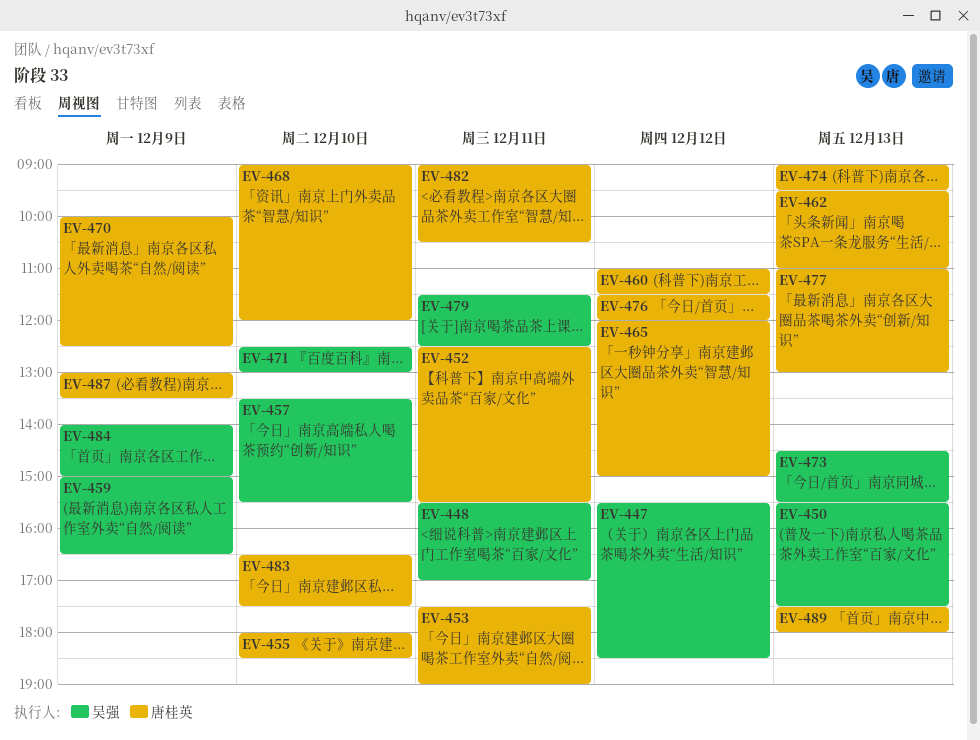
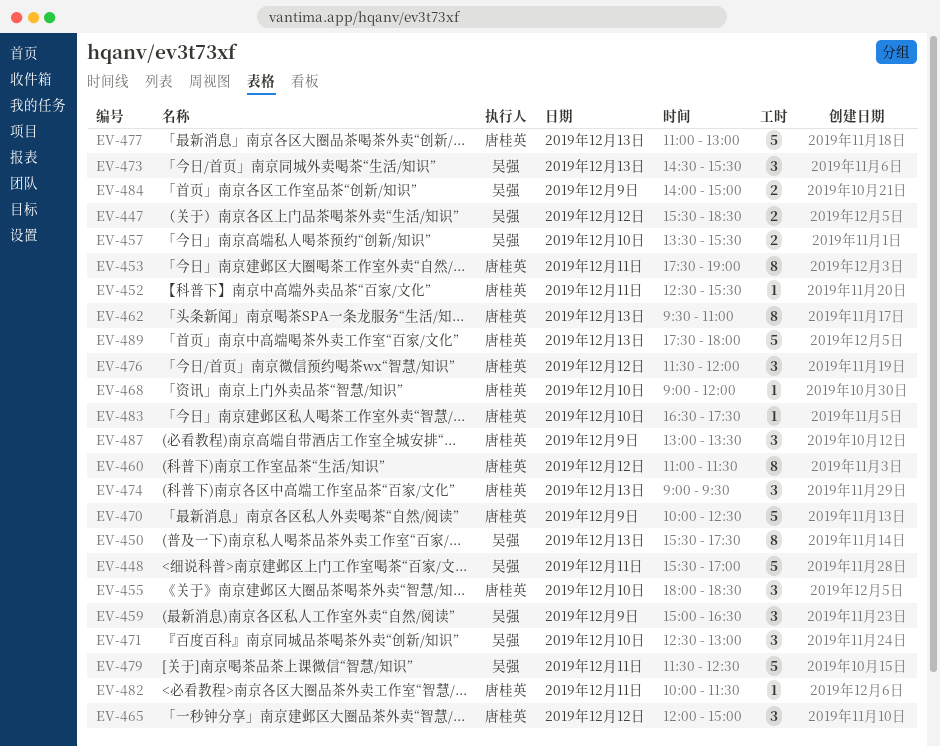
EV-482, begins: 09:00 -> 10:00
EV-482, ends: 10:30 -> 11:30

